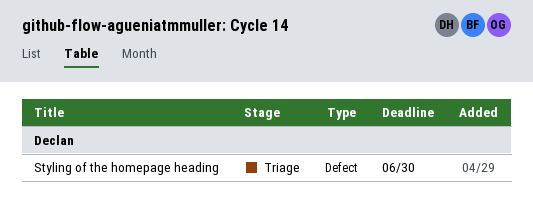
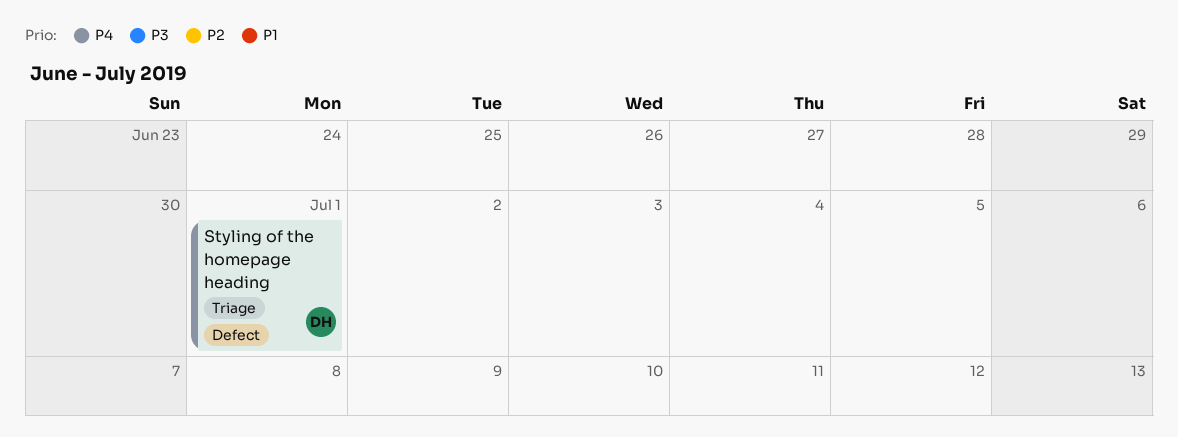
Styling of the homepage heading, due: Jun 30 -> Jul 1

